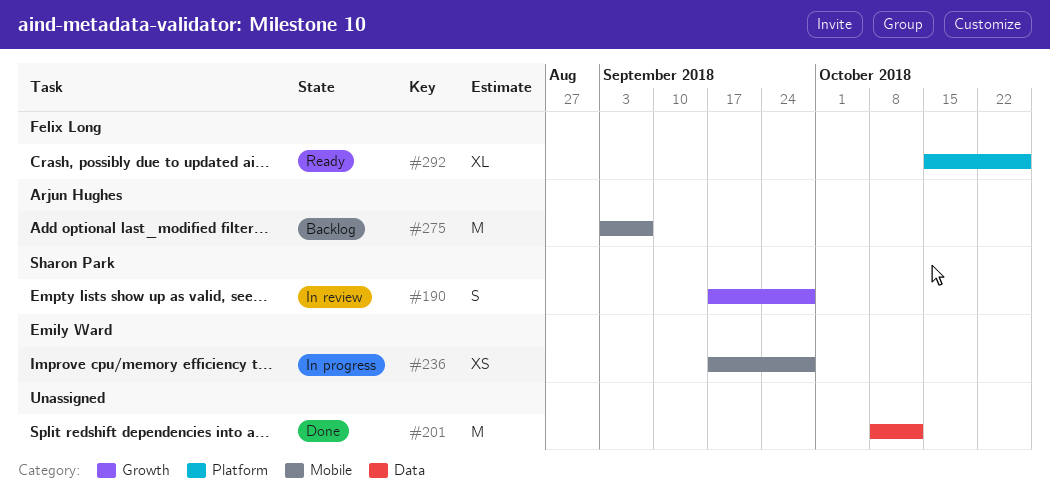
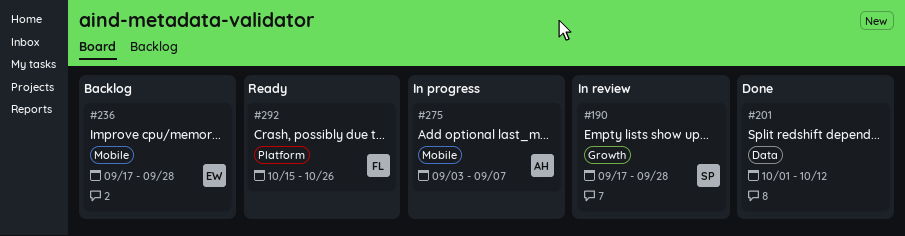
#201, start: Oct 8 -> Oct 1
#236, status: In progress -> Backlog
#275, status: Backlog -> In progress

